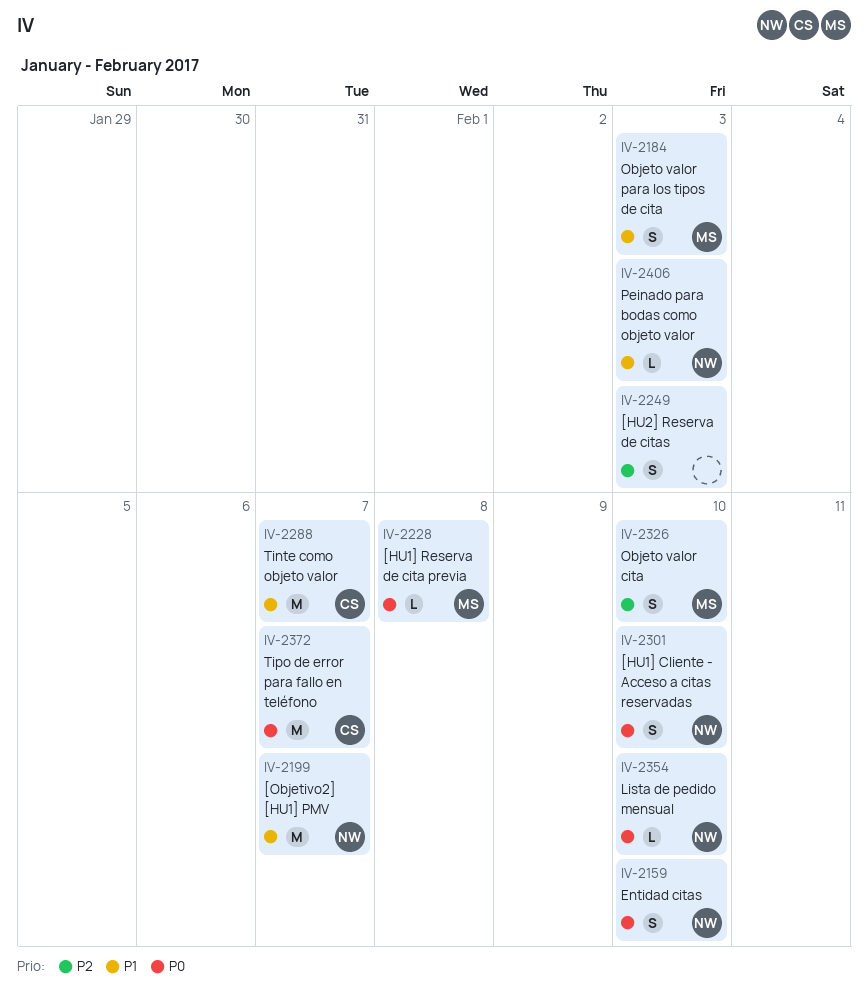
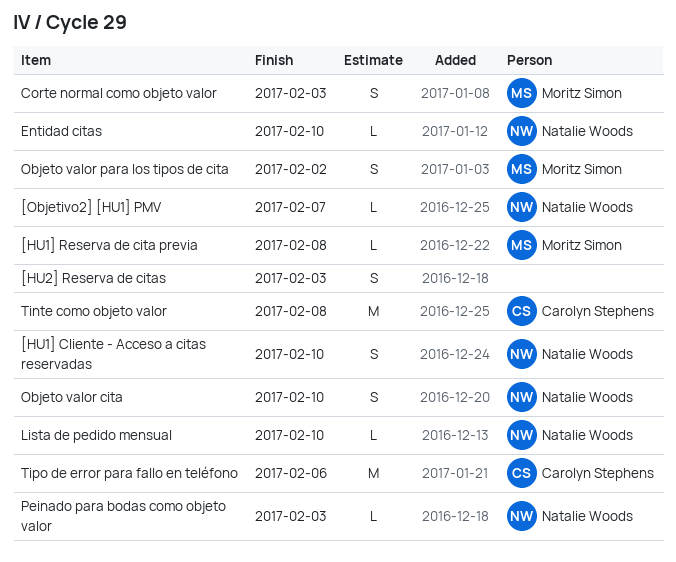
[Objetivo2] [HU1] PMV, estimate: M -> L
Corte normal como objeto valor: none -> present
Entidad citas, estimate: S -> L
Objeto valor cita, owner: Moritz Simon -> Natalie Woods
Objeto valor para los tipos de cita, due: Feb 3 -> Feb 2
Tinte como objeto valor, due: Feb 7 -> Feb 8
Tipo de error para fallo en teléfono, due: Feb 7 -> Feb 6

